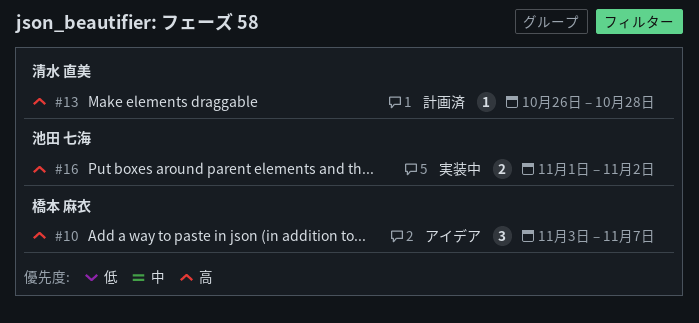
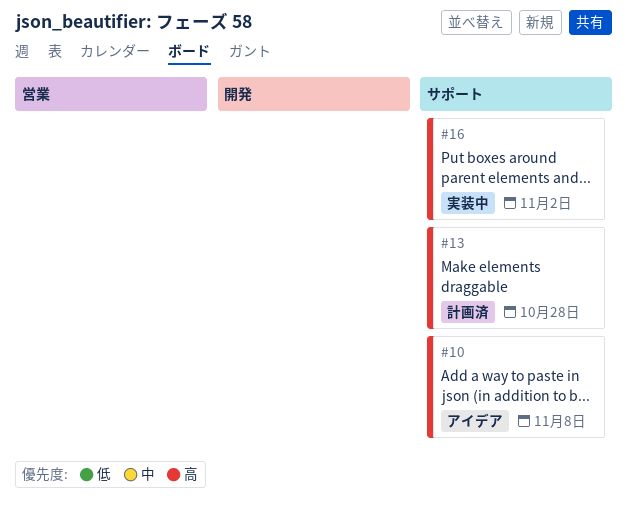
#10, due: Nov 7 -> Nov 8

